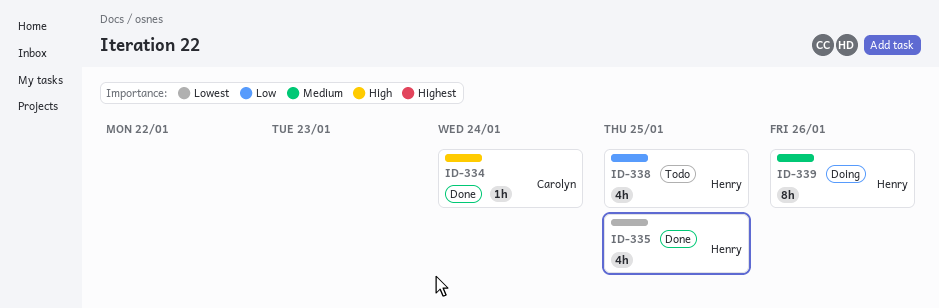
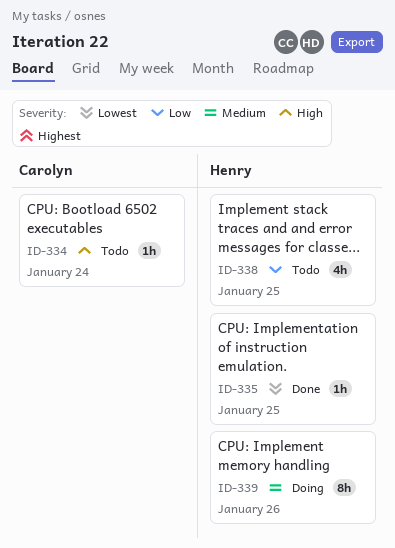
ID-334, status: Done -> Todo
ID-335, estimate: 4h -> 1h

